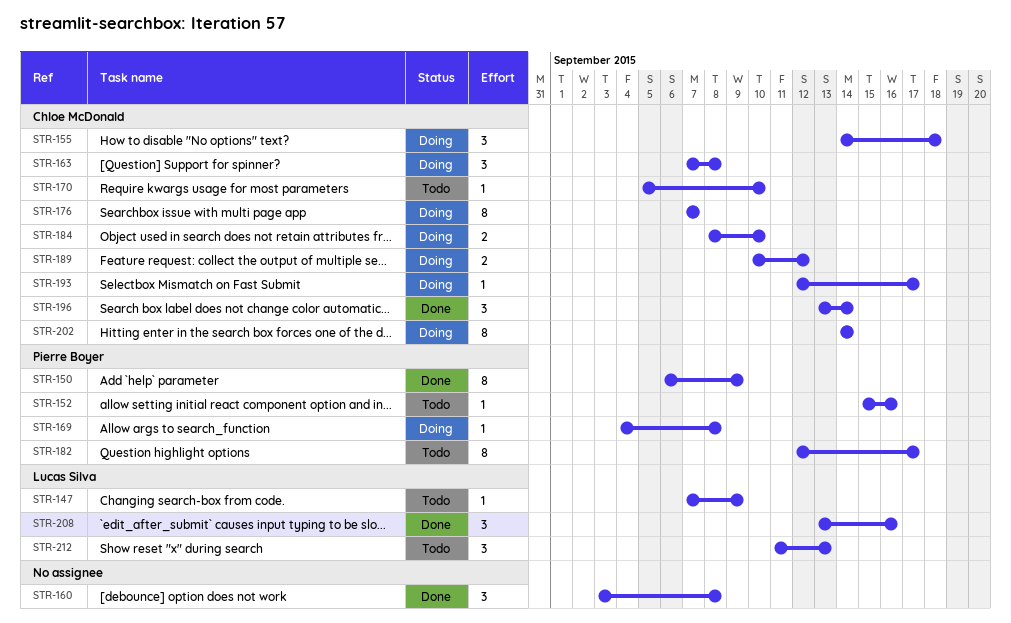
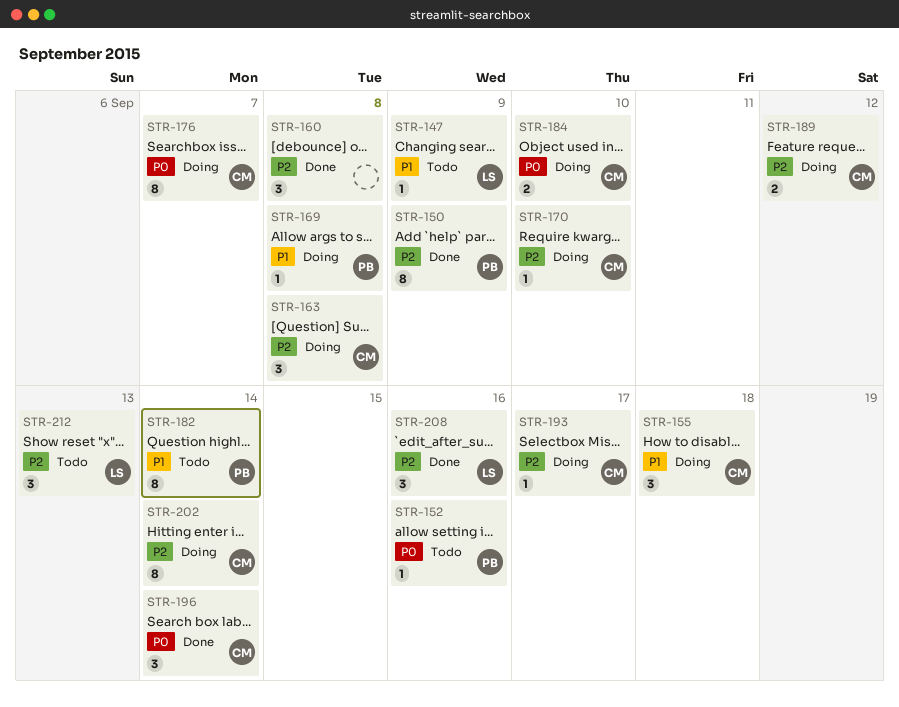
STR-170, status: Todo -> Doing
STR-182, due: Sep 17 -> Sep 14

